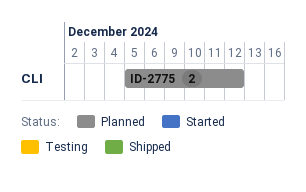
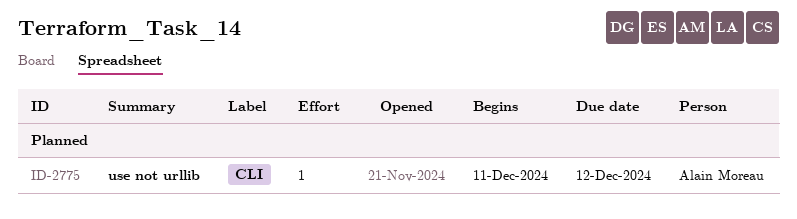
ID-2775, estimate: 2 -> 1
ID-2775, start: Dec 5 -> Dec 11

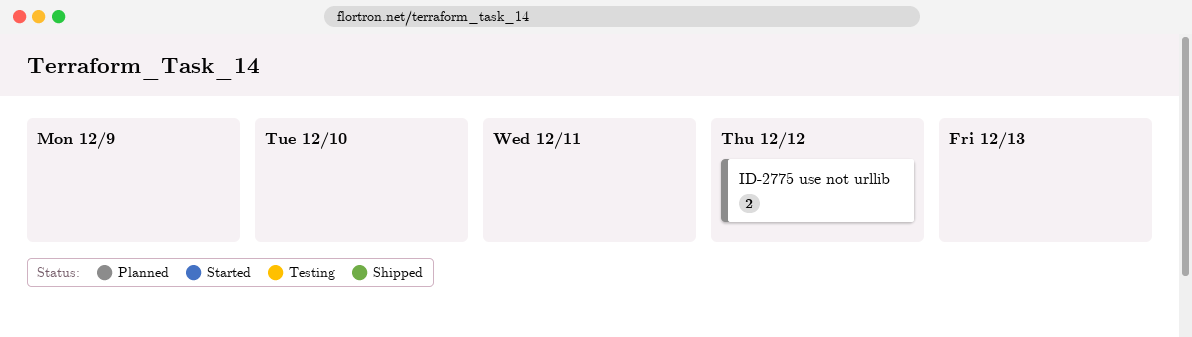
ID-2775, estimate: 1 -> 2

